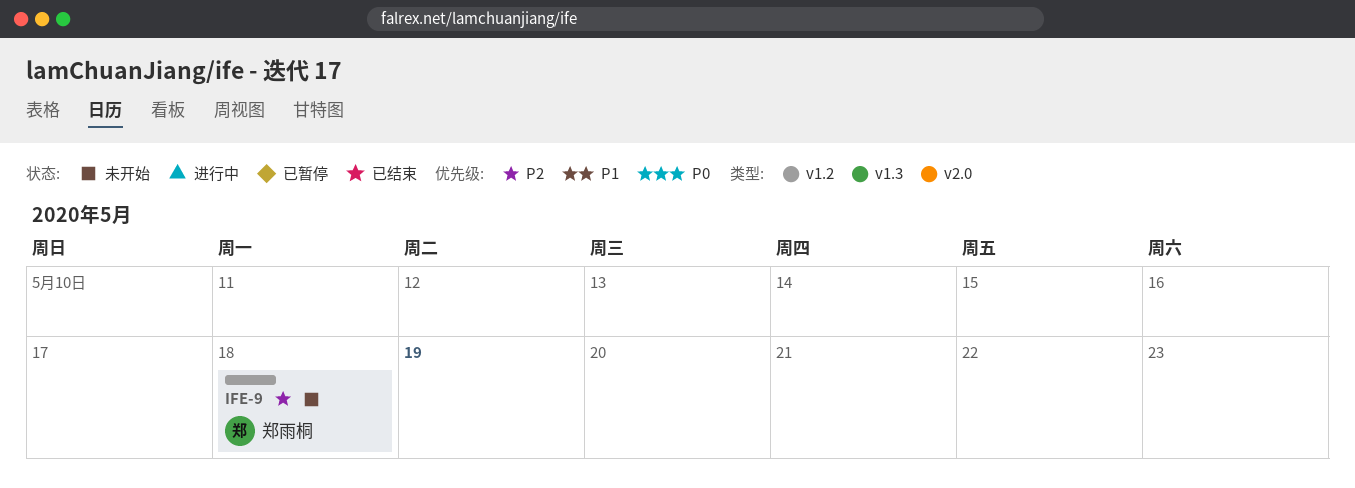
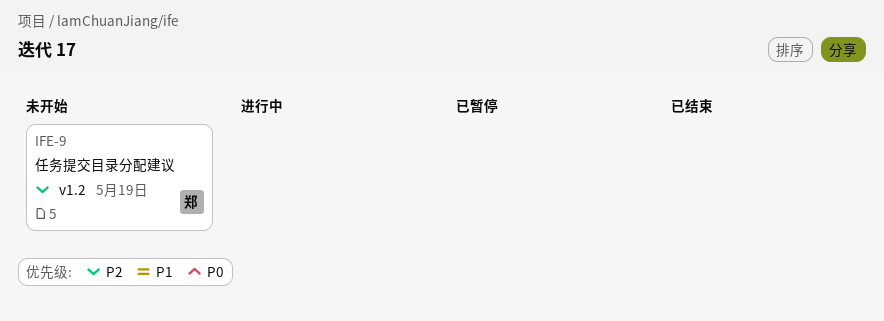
IFE-9, due: May 18 -> May 19

